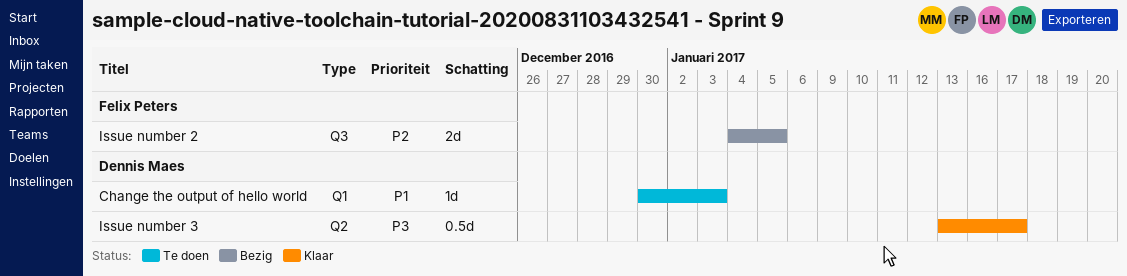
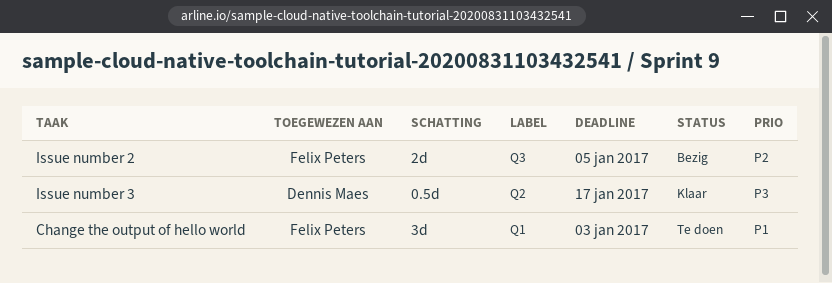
Change the output of hello world, owner: Dennis Maes -> Felix Peters
Change the output of hello world, estimate: 1d -> 3d

